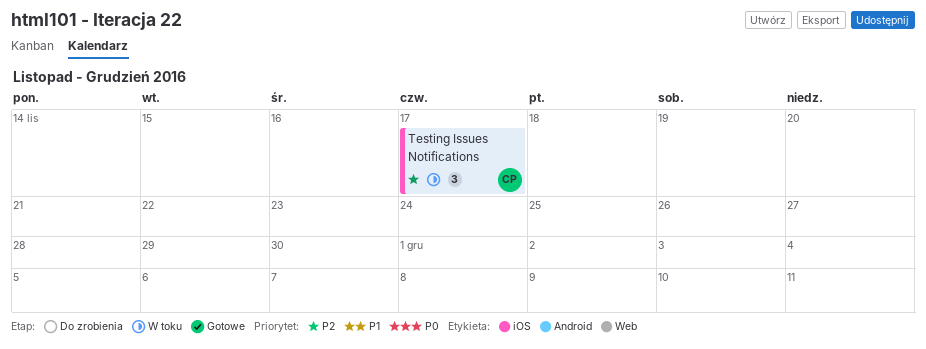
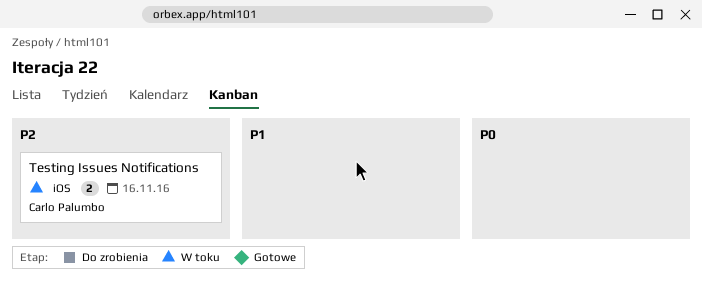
Testing Issues Notifications, estimate: 3 -> 2
Testing Issues Notifications, due: Nov 17 -> Nov 16

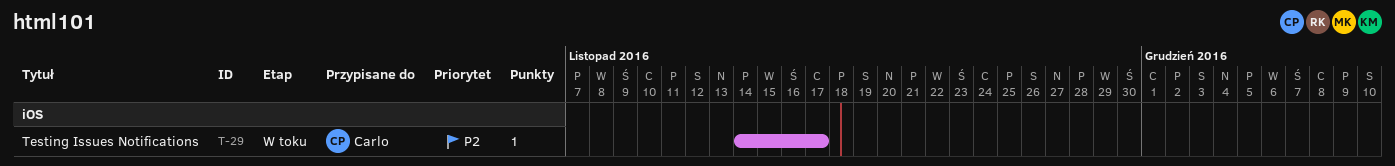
Testing Issues Notifications, estimate: 2 -> 1
Testing Issues Notifications, due: Nov 16 -> Nov 17

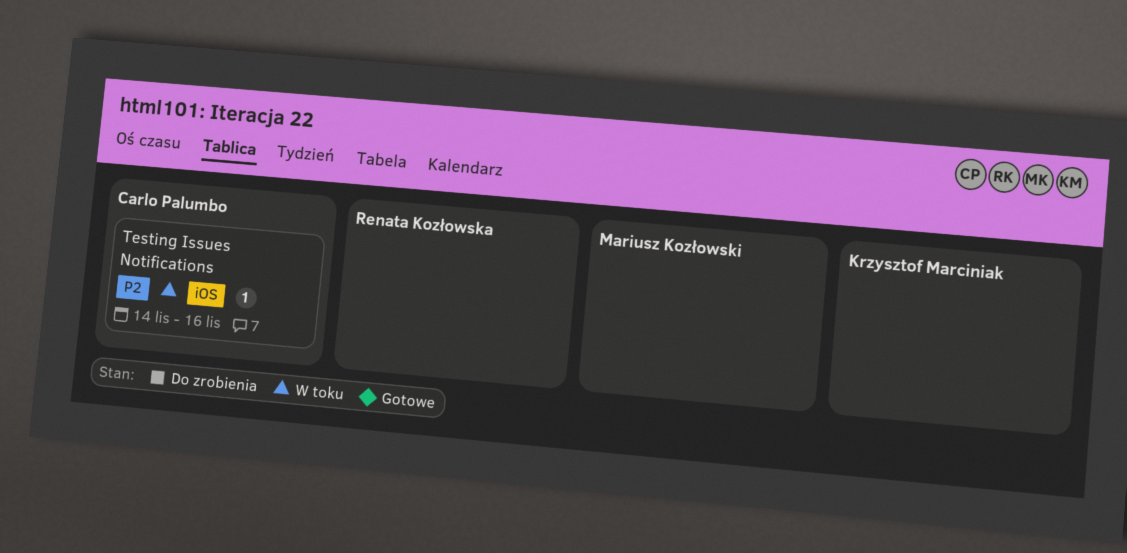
Testing Issues Notifications, due: Nov 17 -> Nov 16

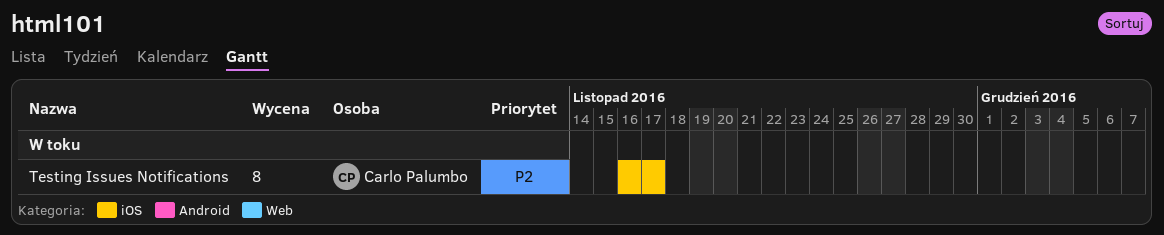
Testing Issues Notifications, estimate: 1 -> 8
Testing Issues Notifications, start: Nov 14 -> Nov 16
Testing Issues Notifications, due: Nov 16 -> Nov 17

